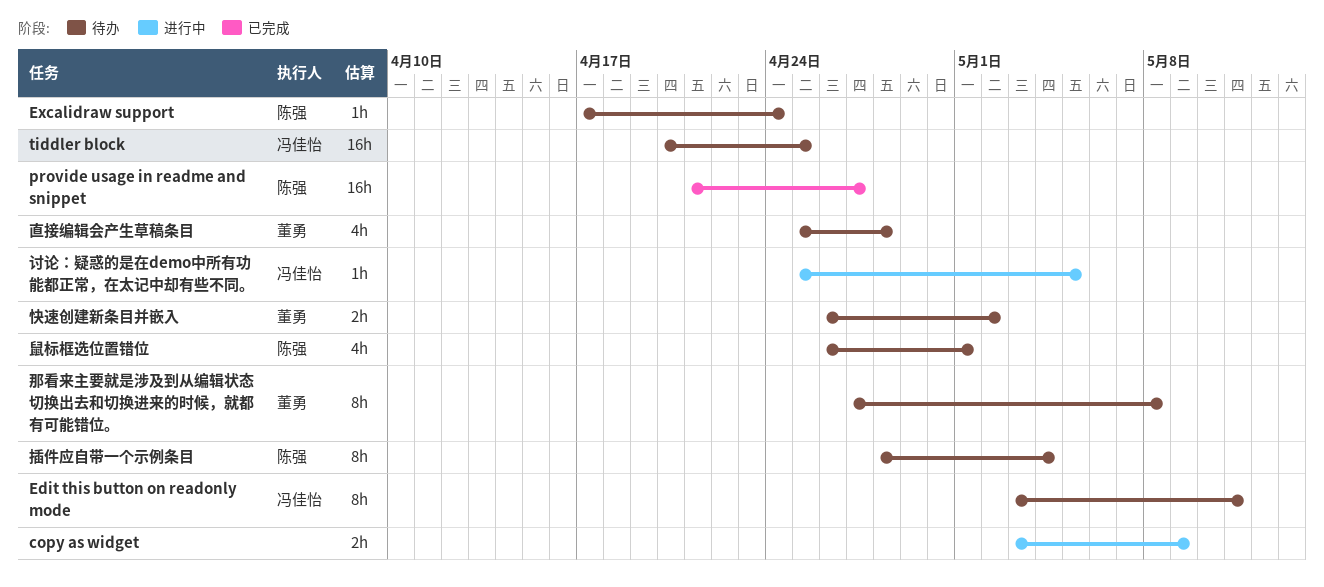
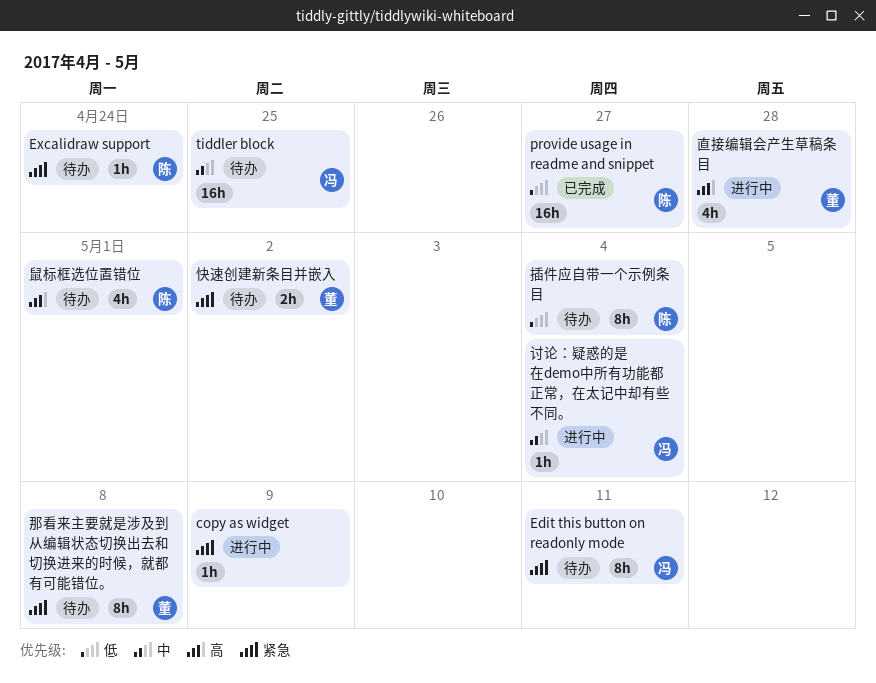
copy as widget, estimate: 2h -> 1h
直接编辑会产生草稿条目, status: 待办 -> 进行中
讨论：疑惑的是在demo中所有功能都正常，在太记中却有些不同。, due: May 5 -> May 4

